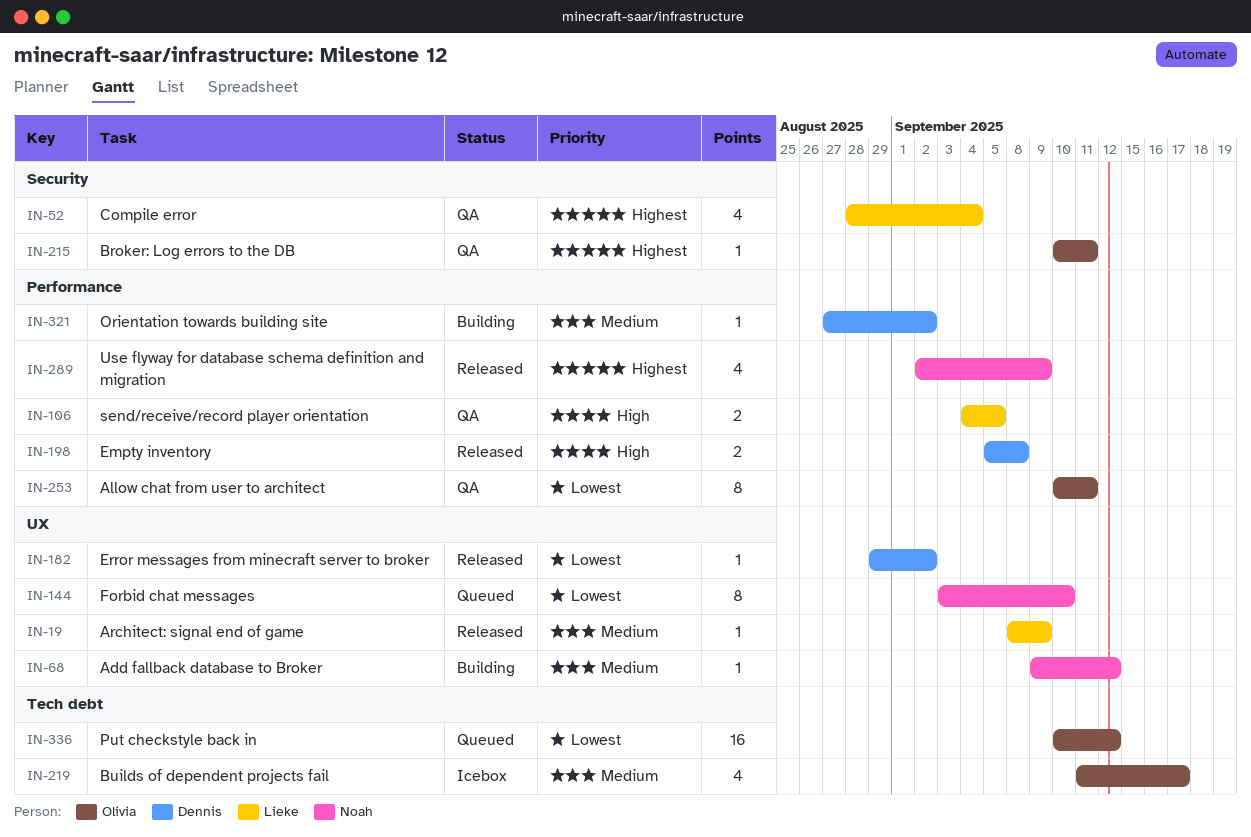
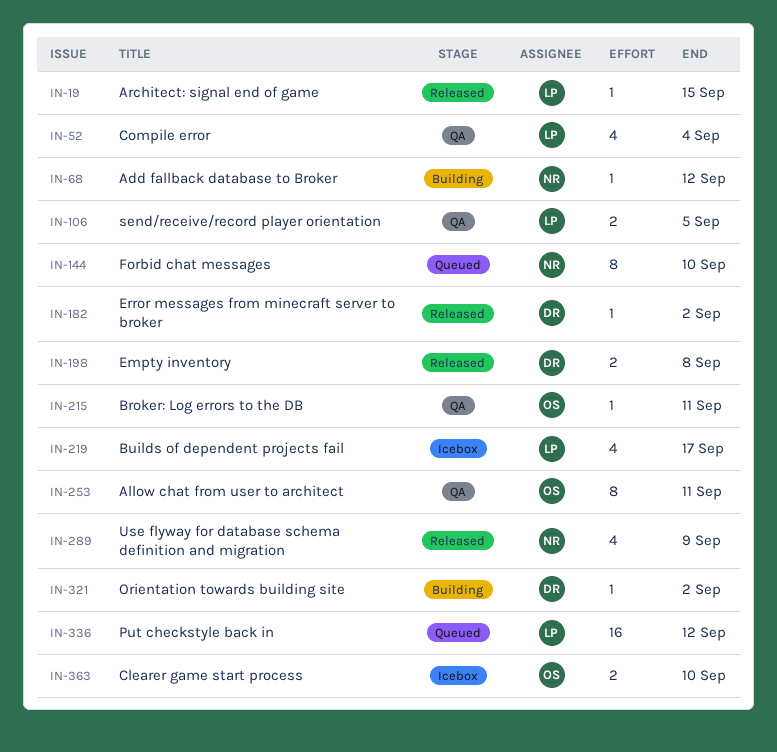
IN-19, due: Sep 9 -> Sep 15
IN-219, owner: Olivia -> Lieke
IN-336, owner: Olivia -> Lieke
IN-363: none -> present

